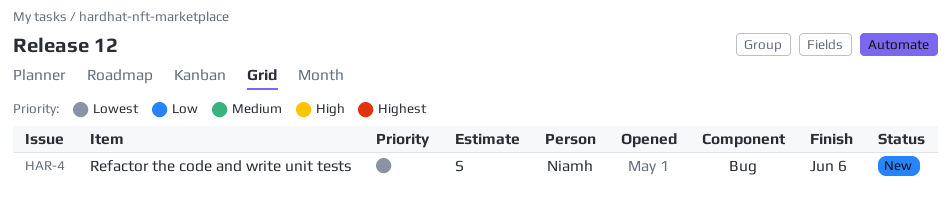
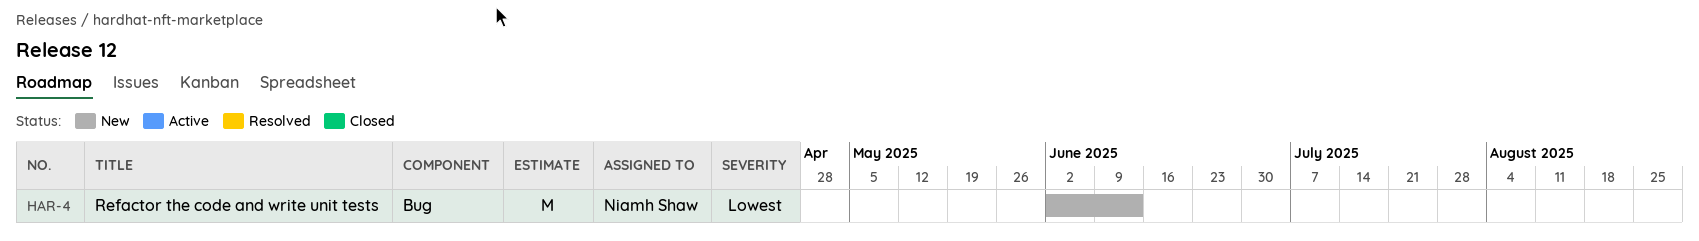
HAR-4, estimate: S -> M
HAR-4, due: Jun 6 -> Jun 13

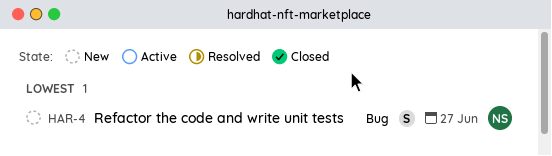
HAR-4, estimate: M -> S
HAR-4, due: Jun 13 -> Jun 27

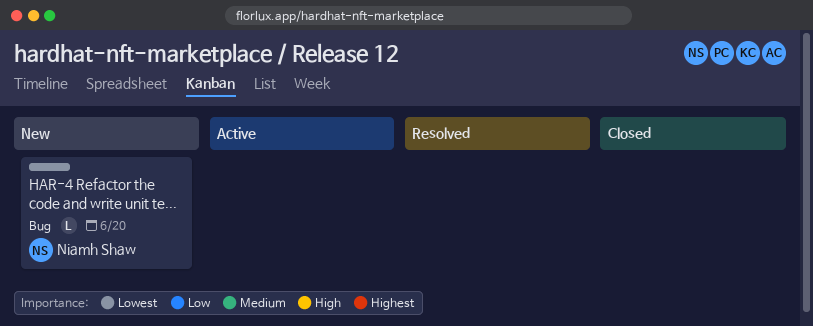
HAR-4, estimate: S -> L
HAR-4, due: Jun 27 -> Jun 20

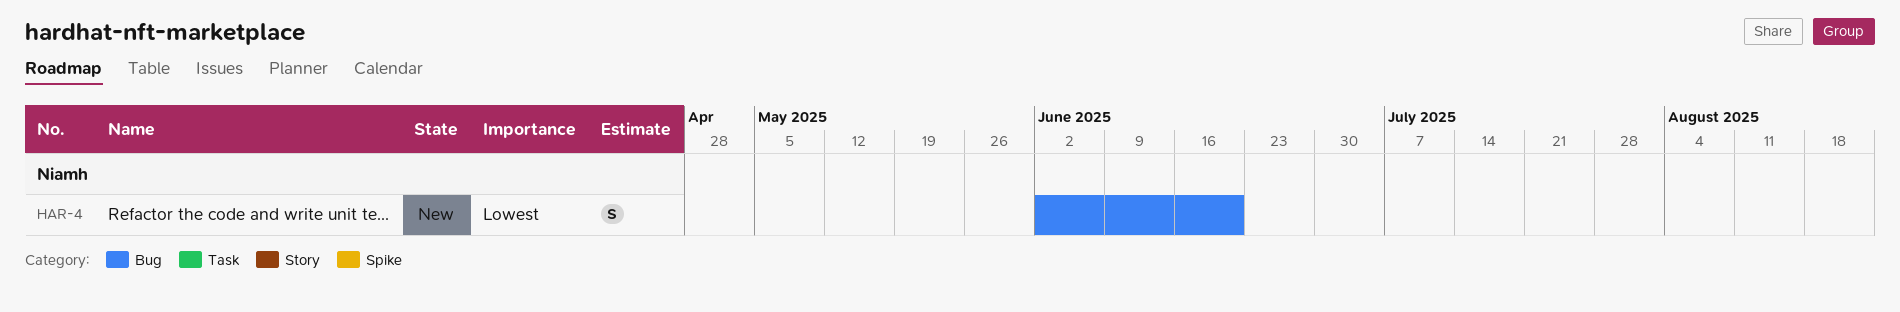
HAR-4, estimate: L -> S

